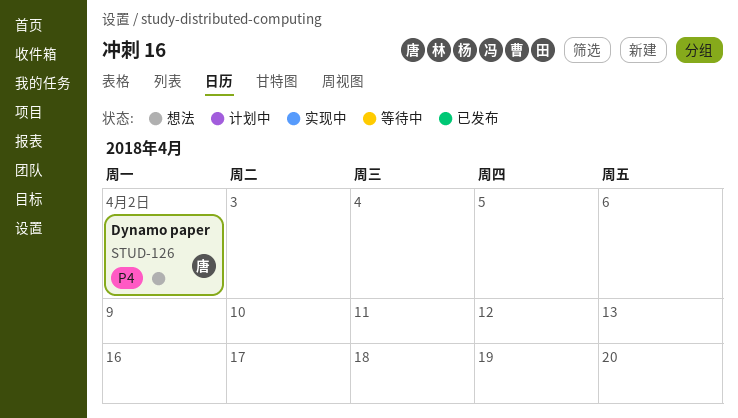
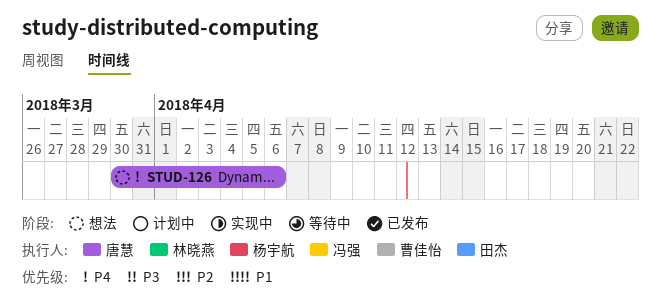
STUD-126, due: Apr 2 -> Apr 6

